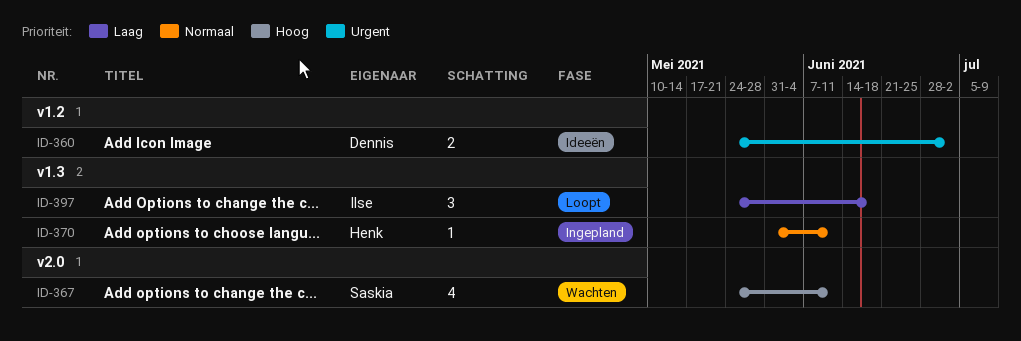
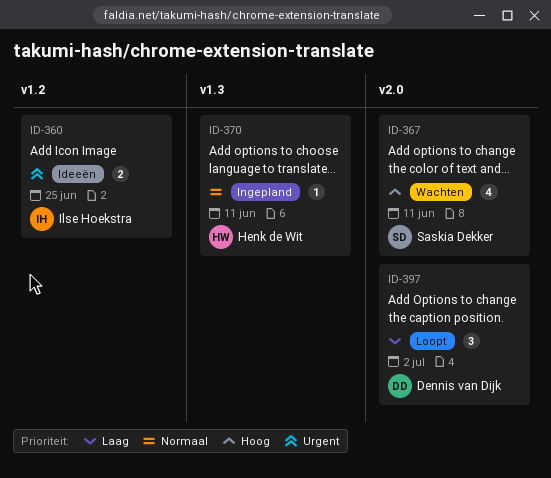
ID-360, owner: Dennis van Dijk -> Ilse Hoekstra
ID-360, due: Jul 2 -> Jun 25
ID-397, owner: Ilse Hoekstra -> Dennis van Dijk
ID-397, label: v1.3 -> v2.0
ID-397, due: Jun 18 -> Jul 2

